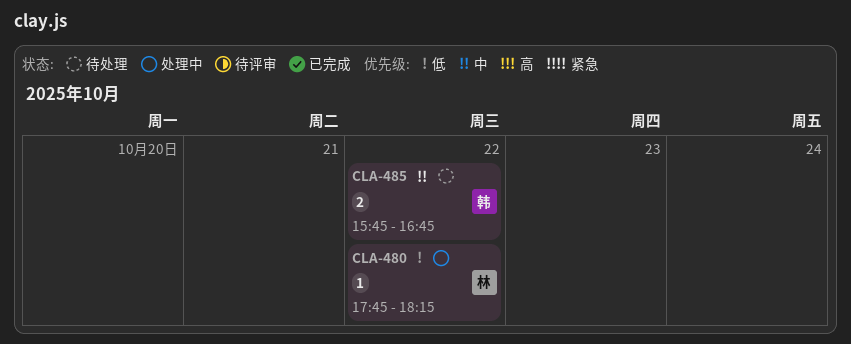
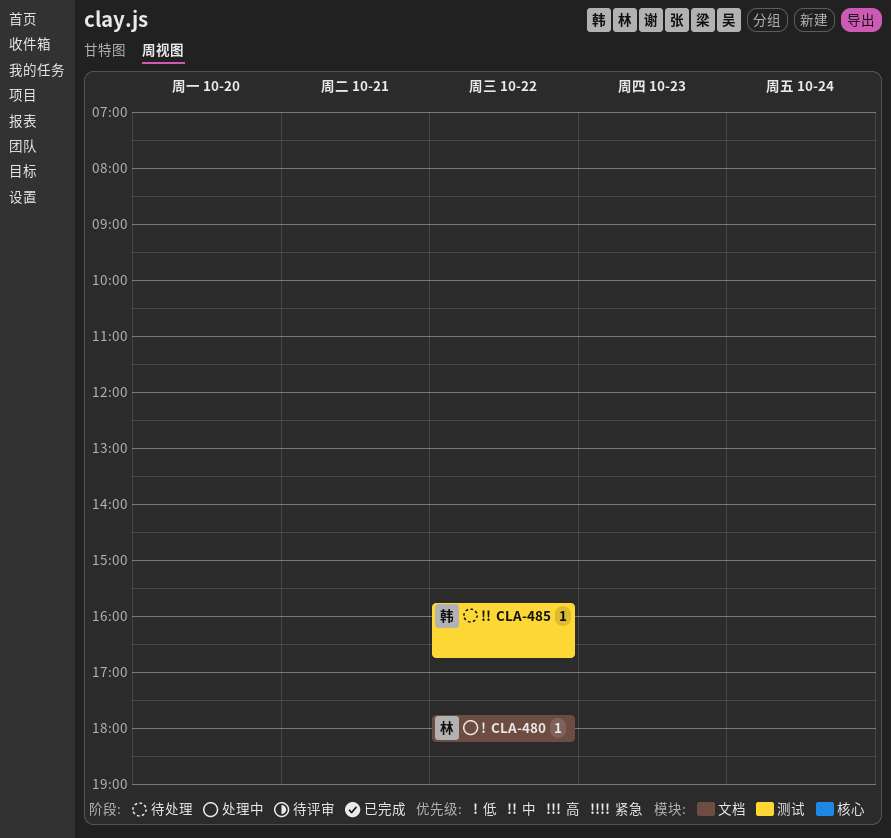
CLA-485, estimate: 2 -> 1

